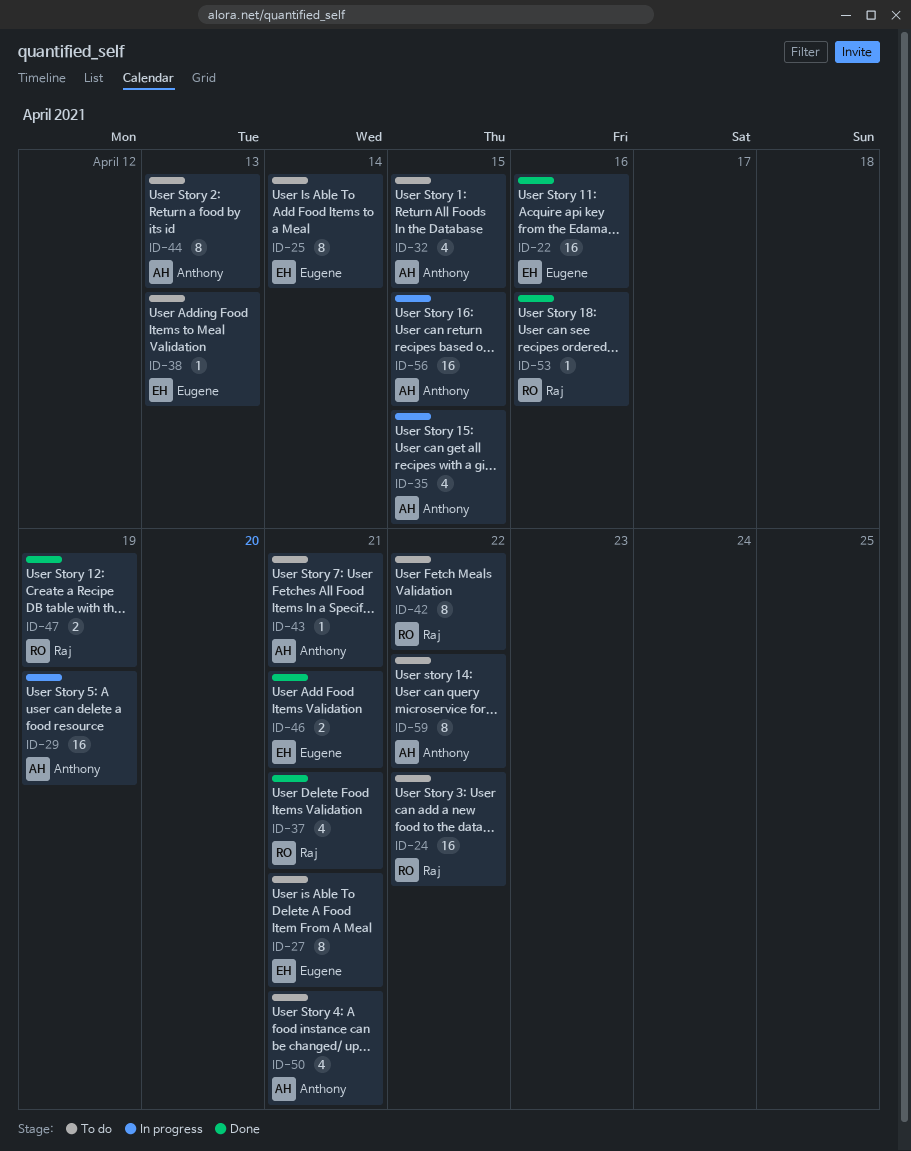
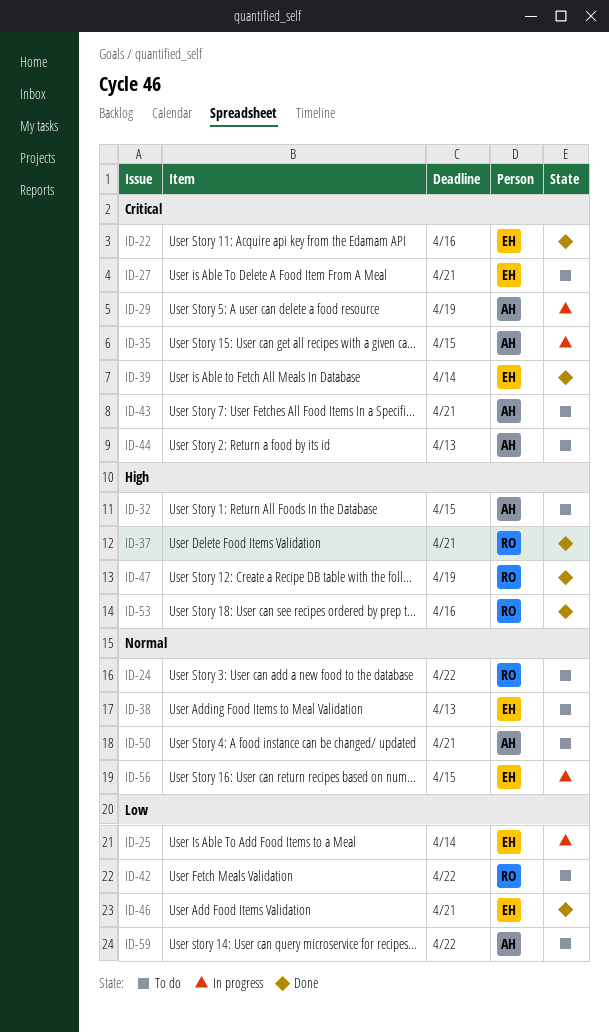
ID-25, status: To do -> In progress
ID-39: none -> present
ID-56, owner: Anthony -> Eugene

